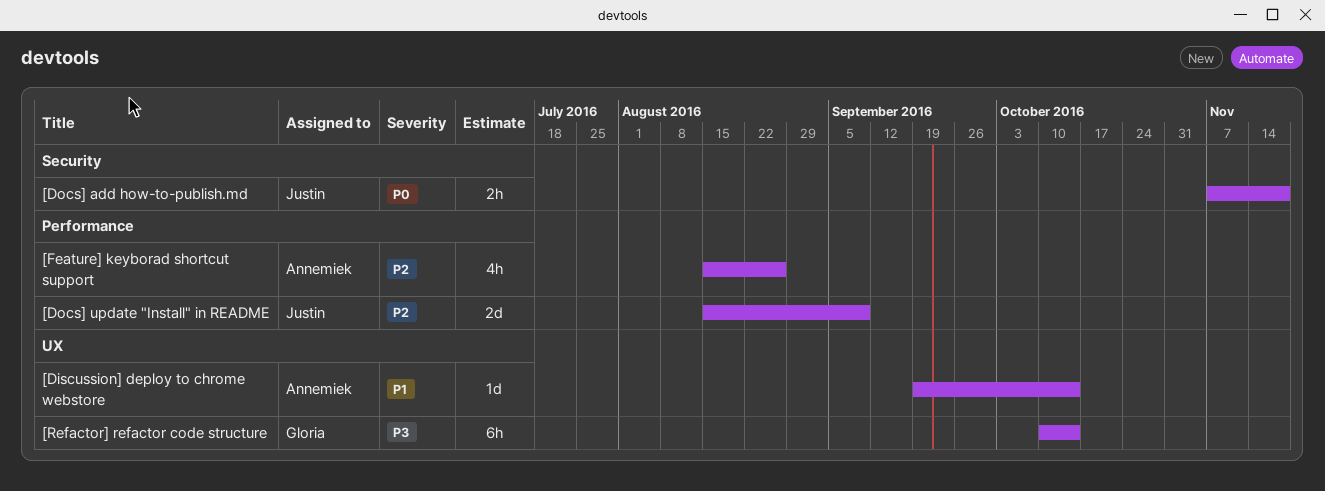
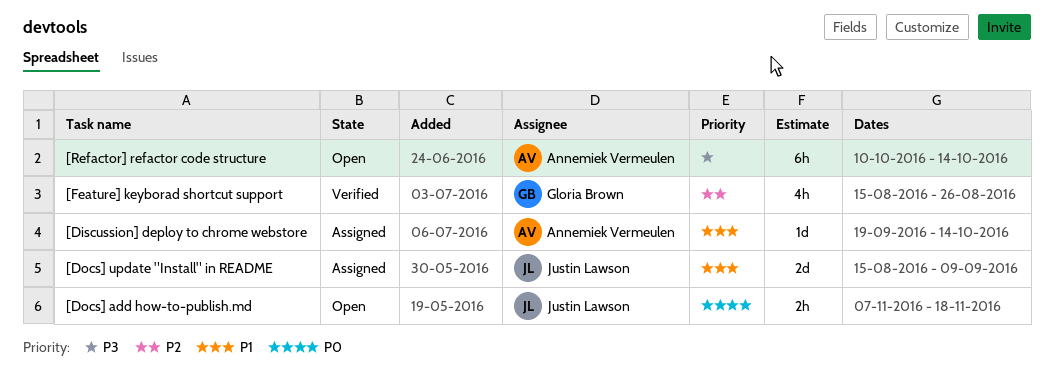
[Docs] update "Install" in README, priority: P2 -> P1
[Feature] keyborad shortcut support, owner: Annemiek Vermeulen -> Gloria Brown
[Refactor] refactor code structure, owner: Gloria Brown -> Annemiek Vermeulen

